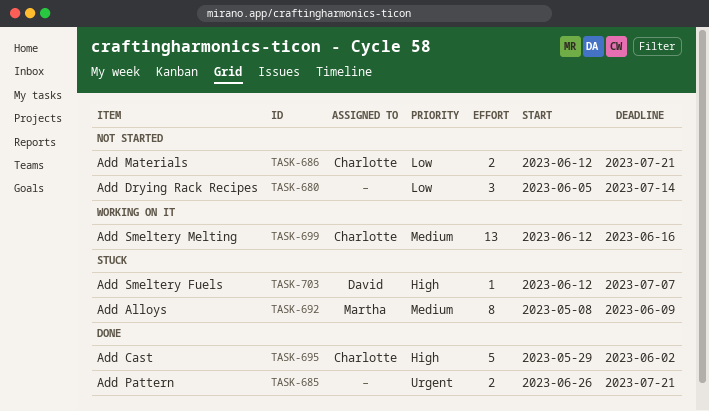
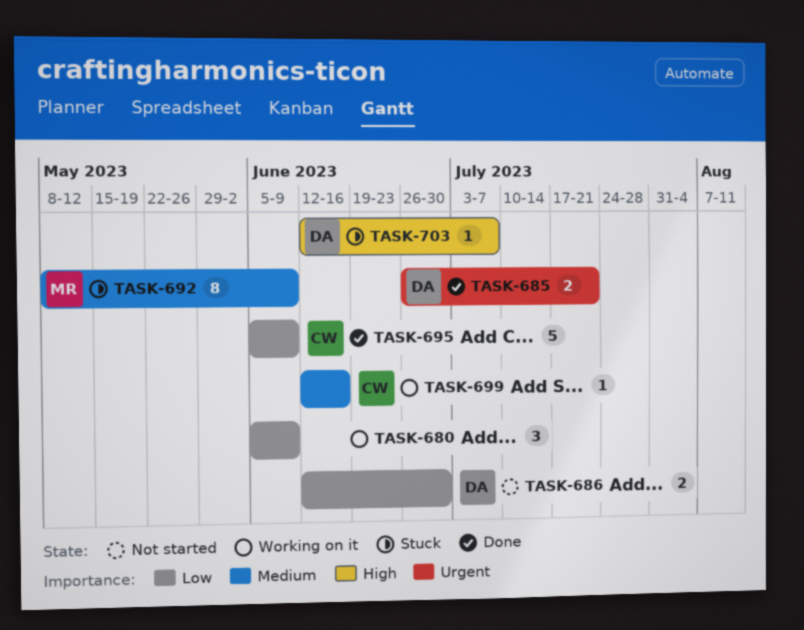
TASK-680, status: Not started -> Working on it
TASK-680, due: Jul 14 -> Jun 9
TASK-685, owner: none -> David
TASK-686, owner: Charlotte -> David
TASK-686, due: Jul 21 -> Jun 30
TASK-695, priority: High -> Low
TASK-695, start: May 29 -> Jun 5
TASK-695, due: Jun 2 -> Jun 9
TASK-699, estimate: 13 -> 1

